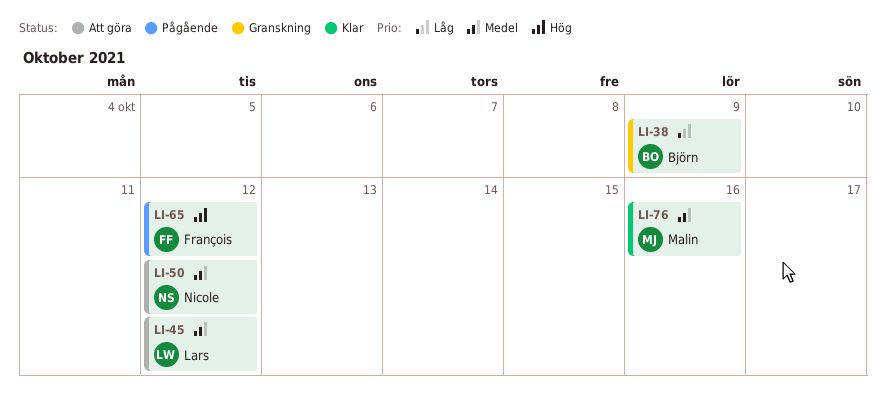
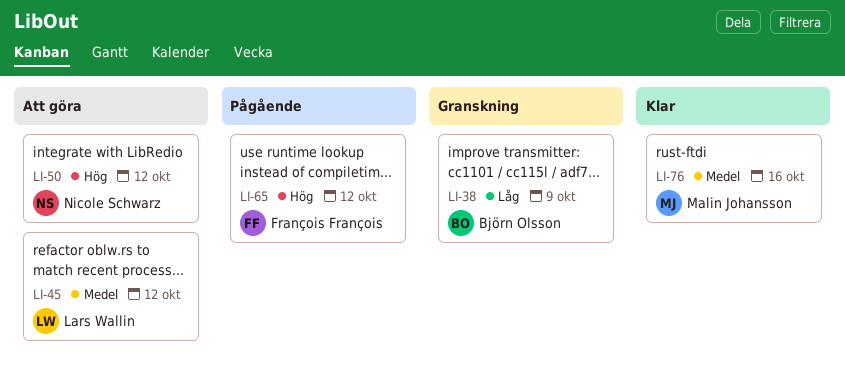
LI-50, priority: Medel -> Hög

